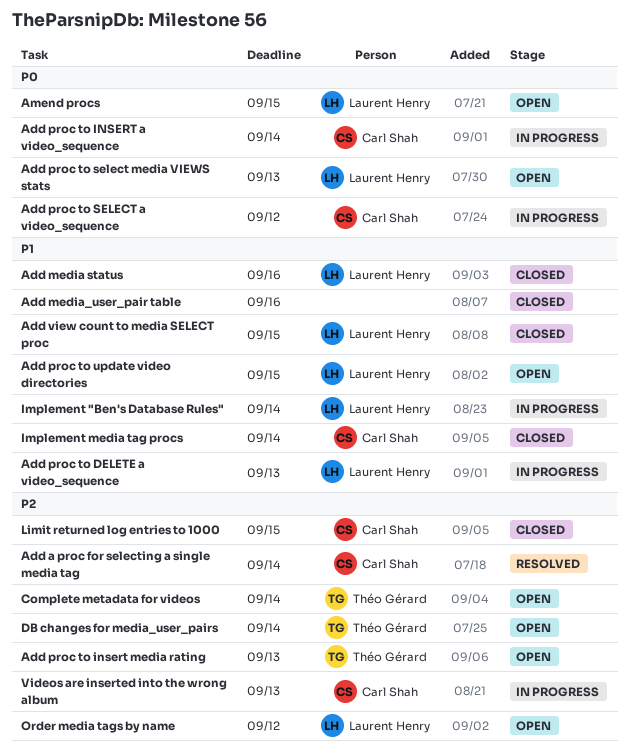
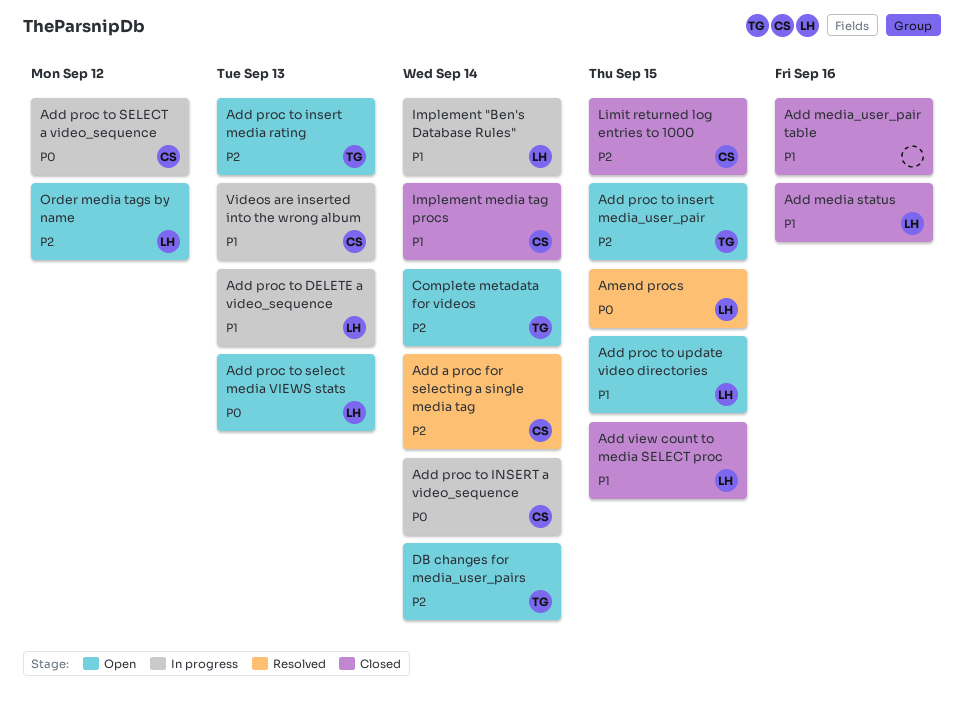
Add proc to insert media_user_pair: none -> present
Amend procs, status: Open -> Resolved
Videos are inserted into the wrong album, priority: P2 -> P1

